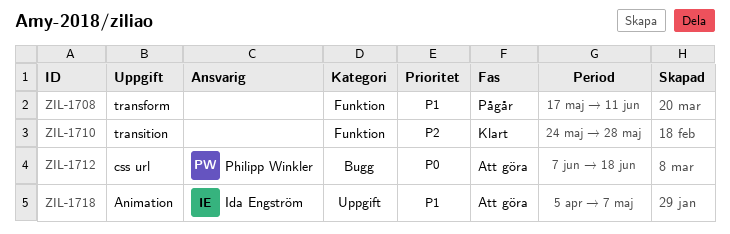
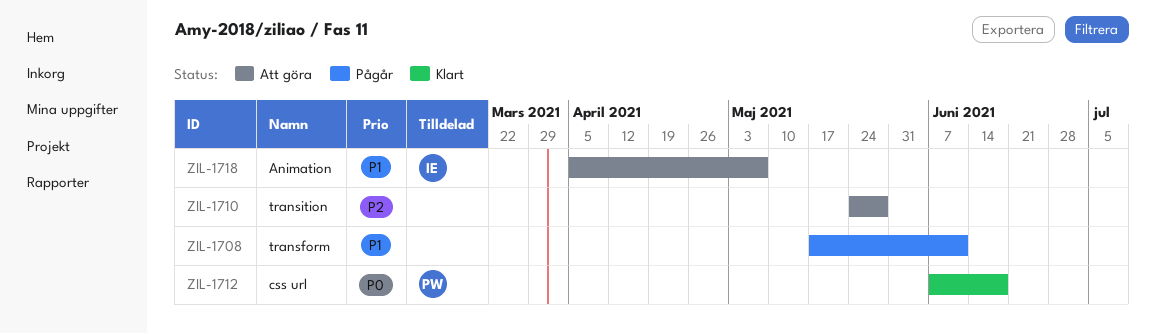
ZIL-1710, status: Klart -> Att göra
ZIL-1712, status: Att göra -> Klart

